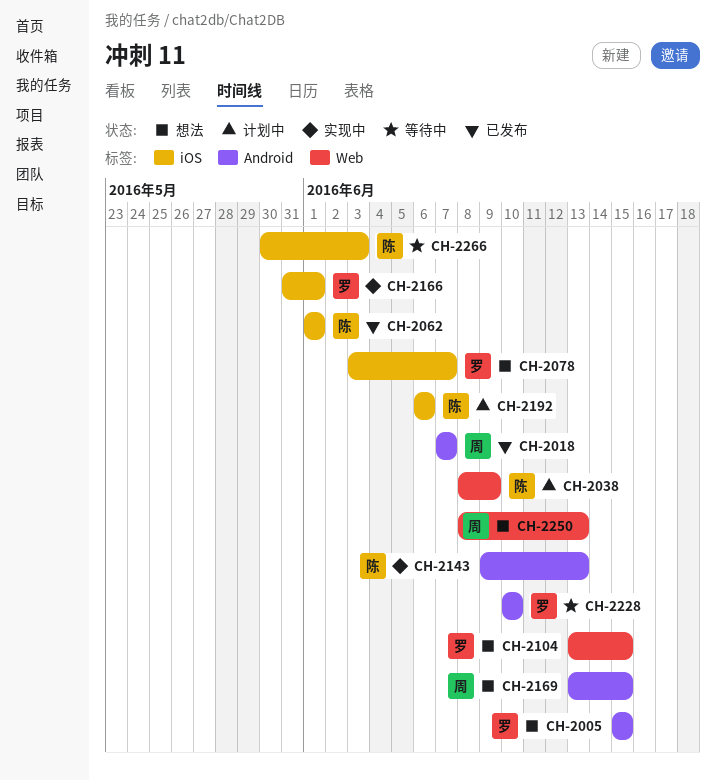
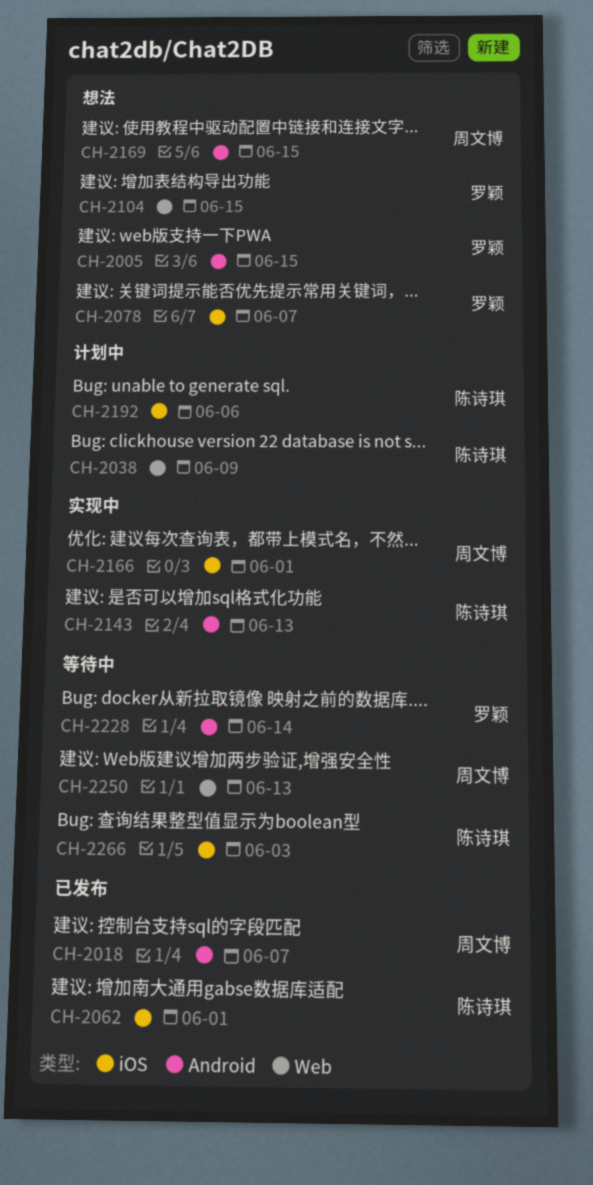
CH-2166, owner: 罗颖 -> 周文博
CH-2228, due: Jun 10 -> Jun 14
CH-2250, status: 想法 -> 等待中

